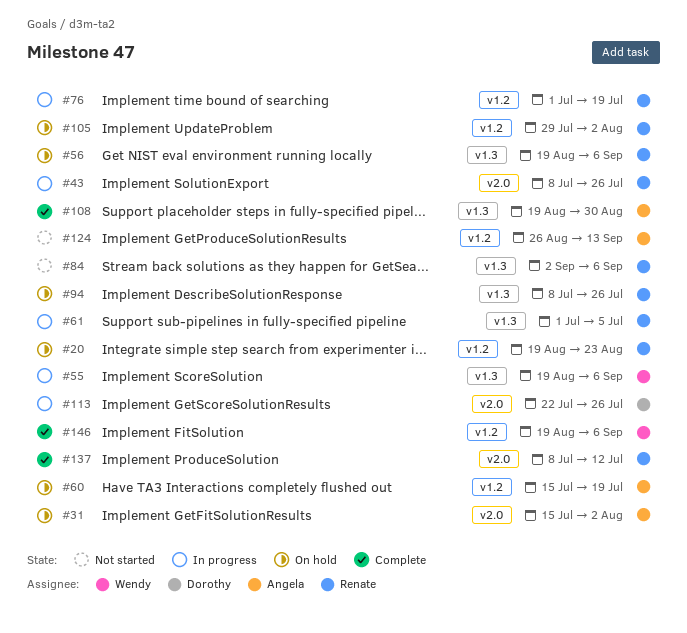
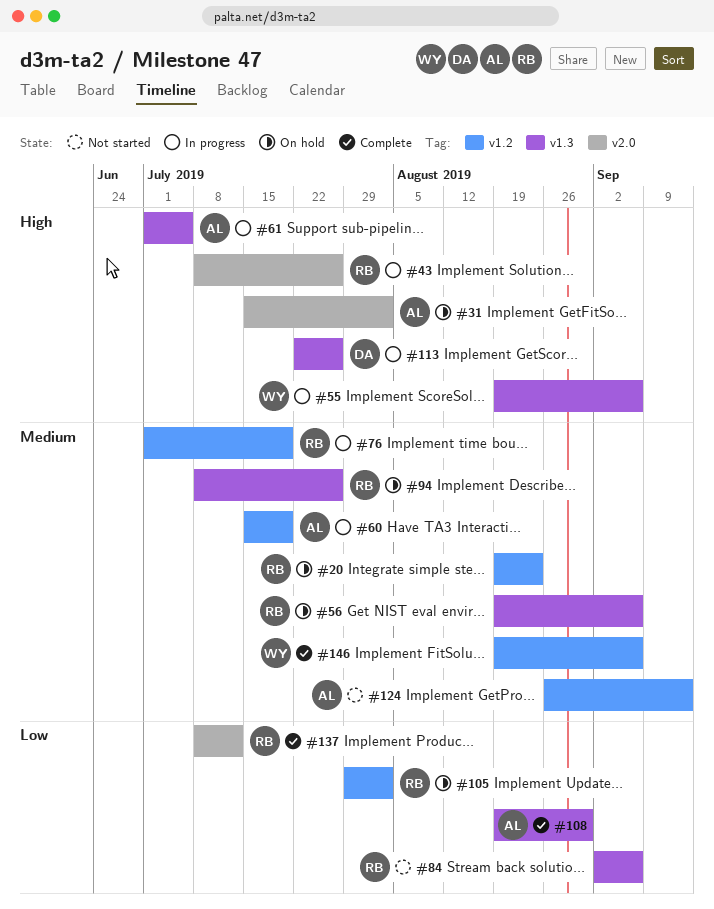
#60, status: On hold -> In progress
#61, owner: Renate -> Angela
#113, label: v2.0 -> v1.3

